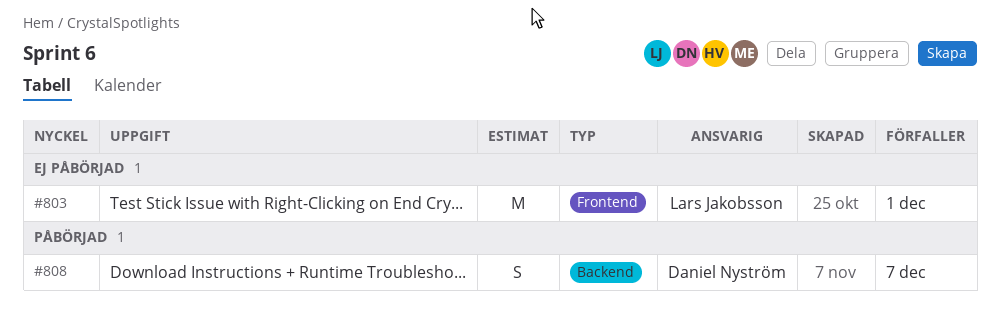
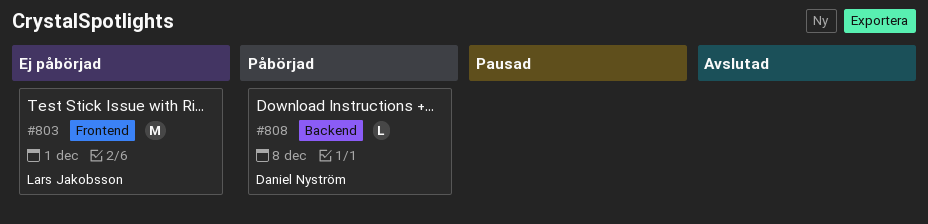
#808, estimate: S -> L
#808, due: Dec 7 -> Dec 8

